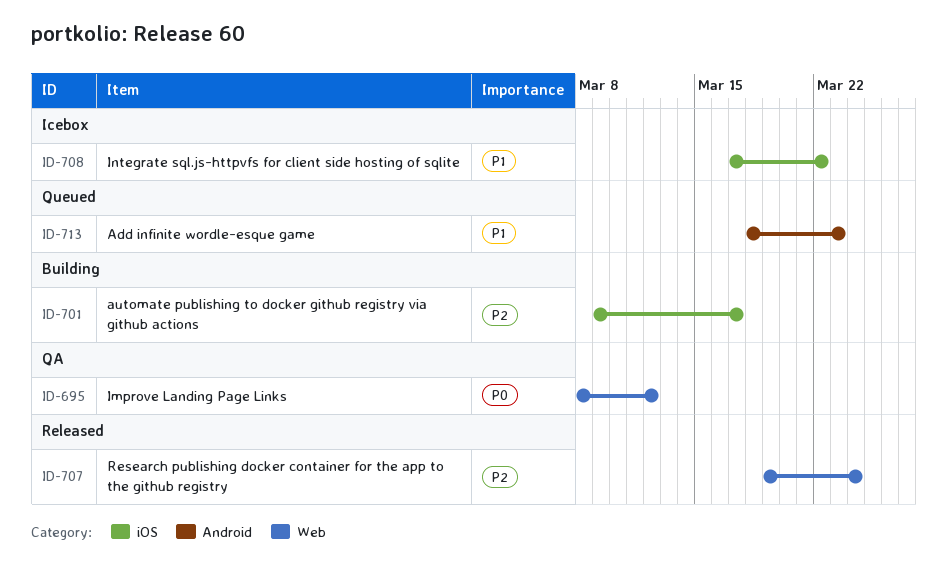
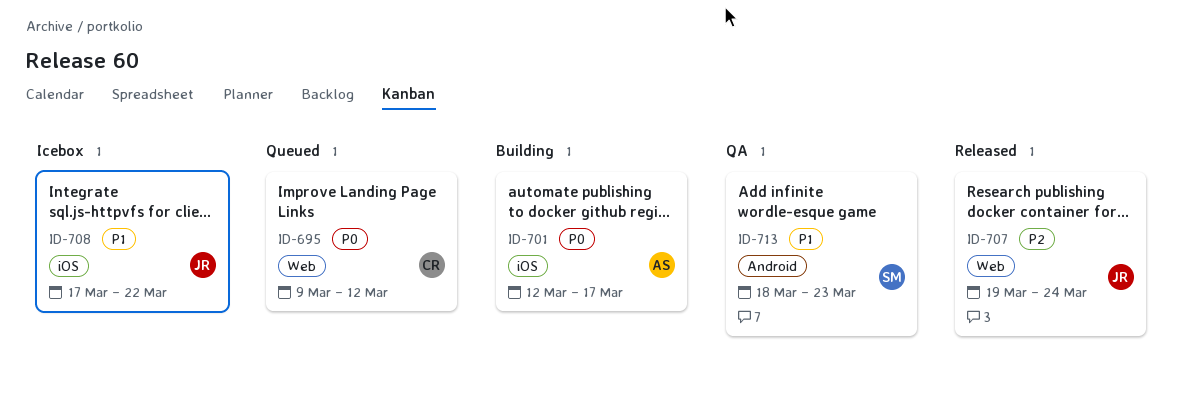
ID-695, status: QA -> Queued
ID-695, start: Mar 8 -> Mar 9
ID-701, priority: P2 -> P0
ID-701, start: Mar 9 -> Mar 12
ID-713, status: Queued -> QA

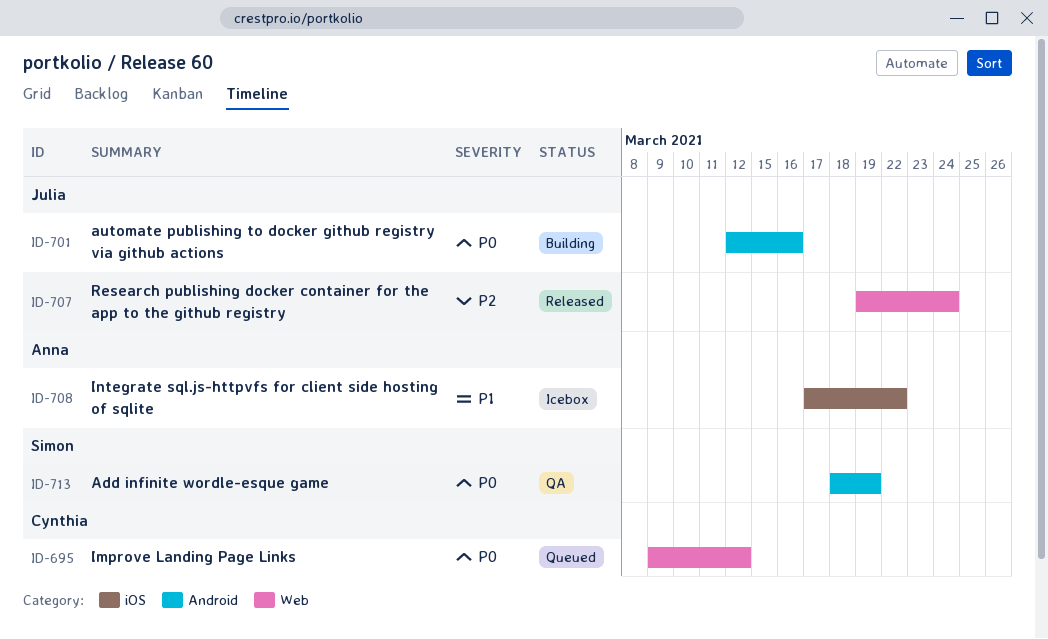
ID-701, owner: Anna -> Julia
ID-701, label: iOS -> Android
ID-701, due: Mar 17 -> Mar 16
ID-708, owner: Julia -> Anna
ID-713, priority: P1 -> P0
ID-713, due: Mar 23 -> Mar 19

